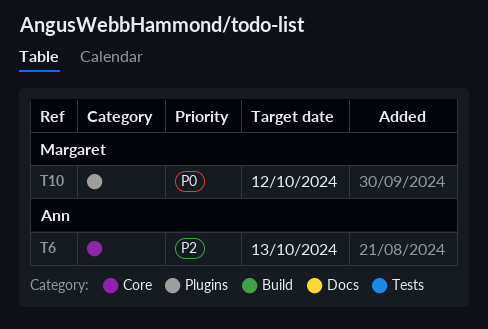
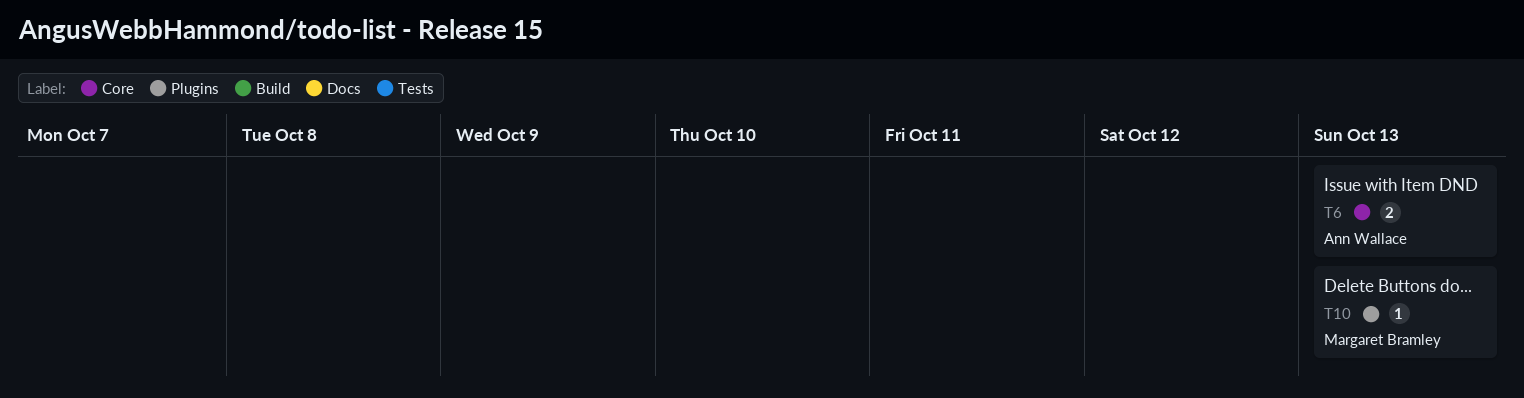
T10, due: Oct 12 -> Oct 13

